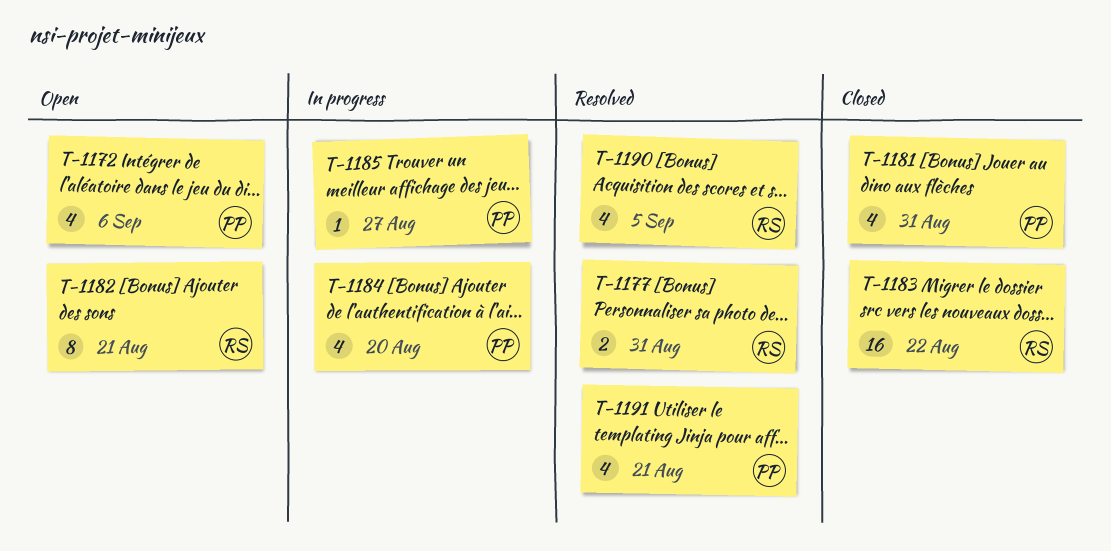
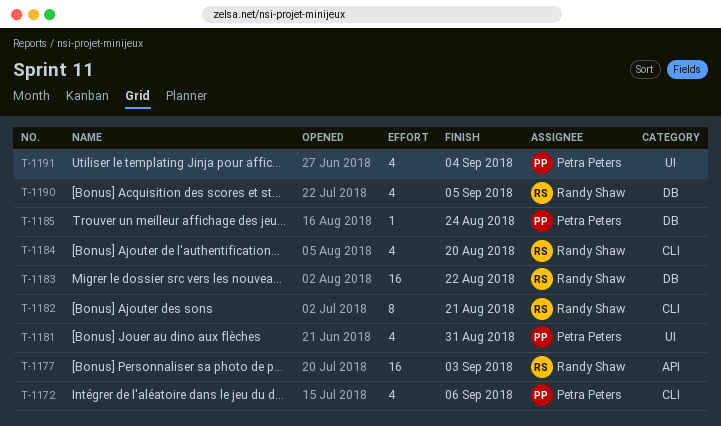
T-1177, estimate: 2 -> 16
T-1177, due: Aug 31 -> Sep 3
T-1184, owner: Petra Peters -> Randy Shaw
T-1185, due: Aug 27 -> Aug 24
T-1191, due: Aug 21 -> Sep 4

